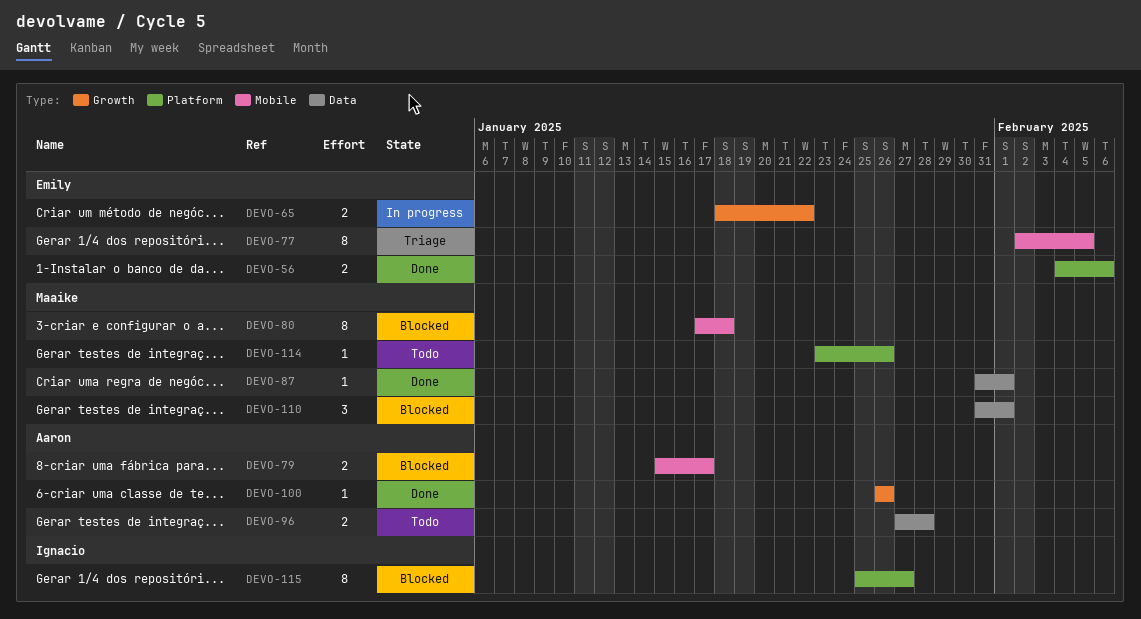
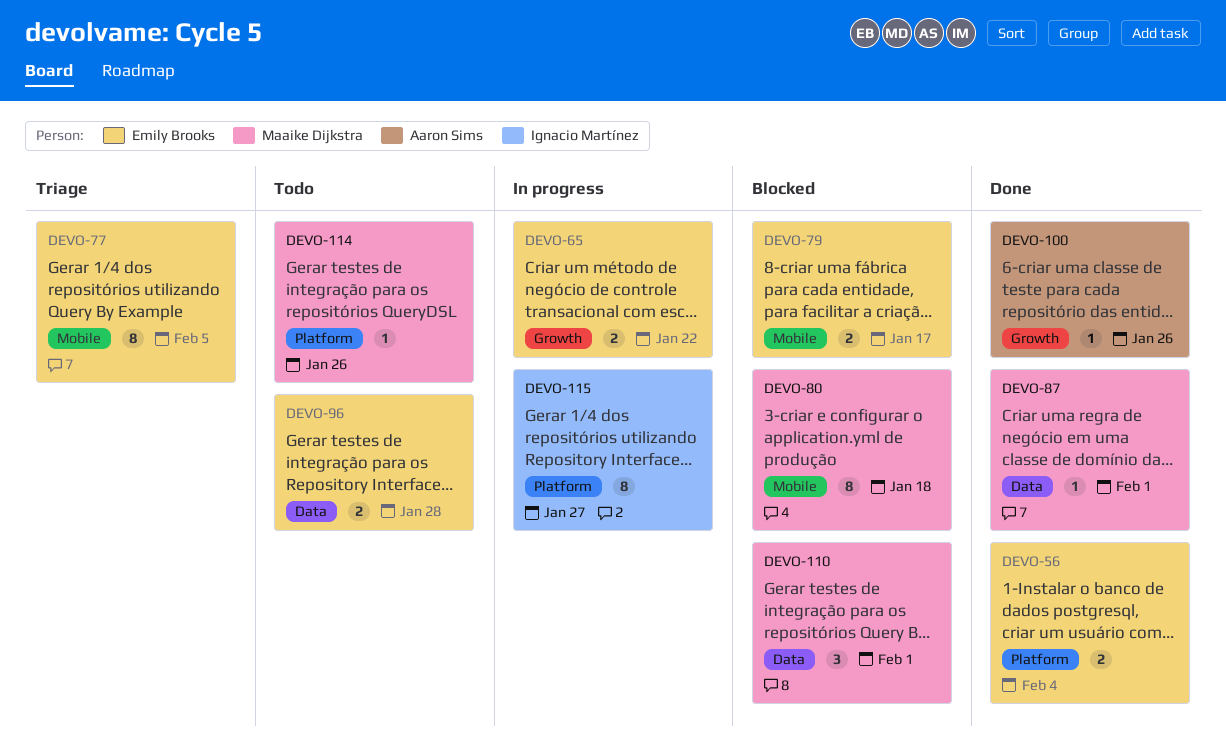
DEVO-56, due: Feb 6 -> Feb 4
DEVO-79, owner: Aaron Sims -> Emily Brooks
DEVO-96, owner: Aaron Sims -> Emily Brooks
DEVO-115, status: Blocked -> In progress

